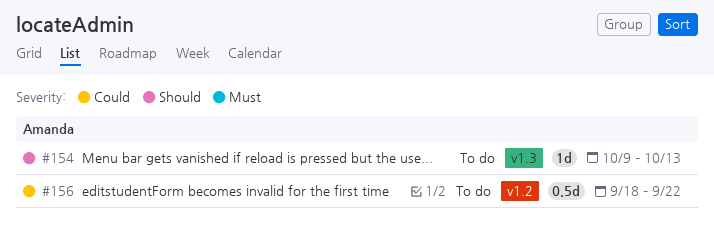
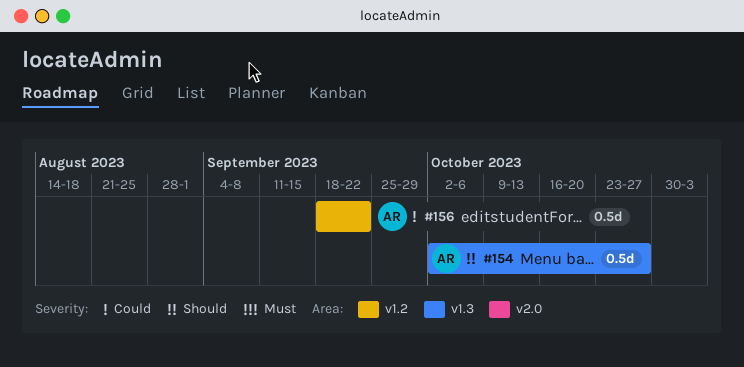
#154, estimate: 1d -> 0.5d
#154, start: Oct 9 -> Oct 2
#154, due: Oct 13 -> Oct 27

